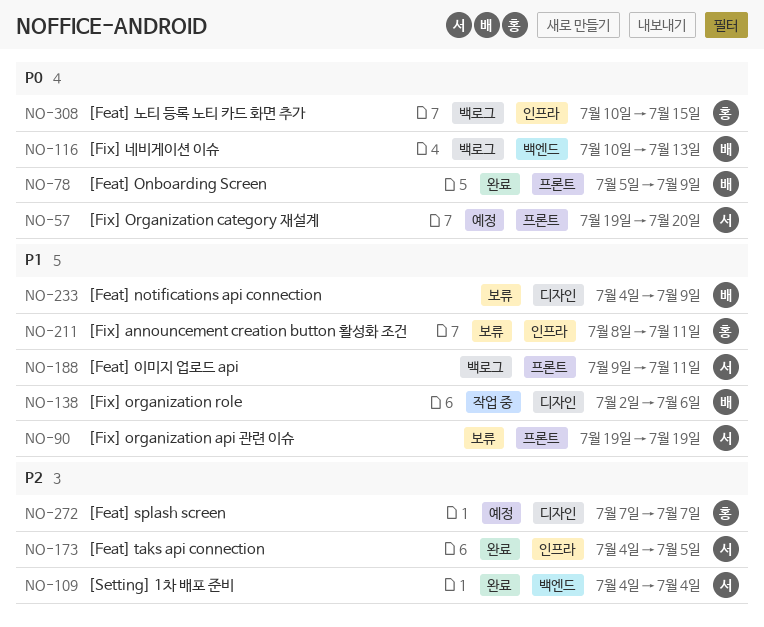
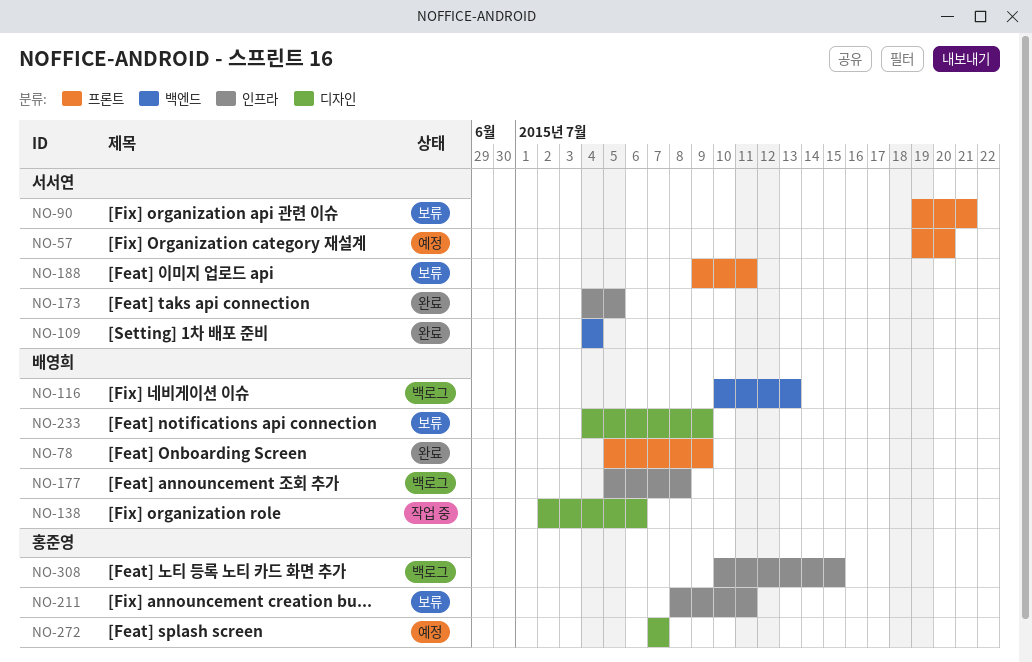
NO-90, due: Jul 19 -> Jul 21
NO-177: none -> present
NO-188, status: 백로그 -> 보류

